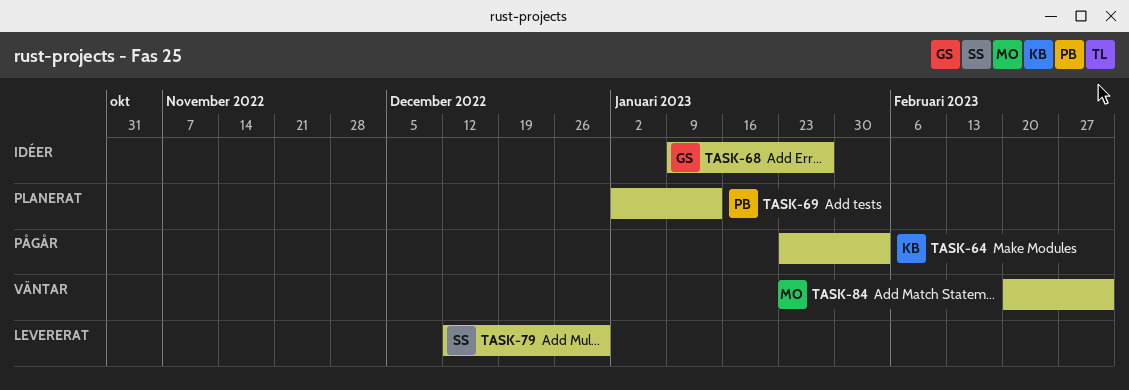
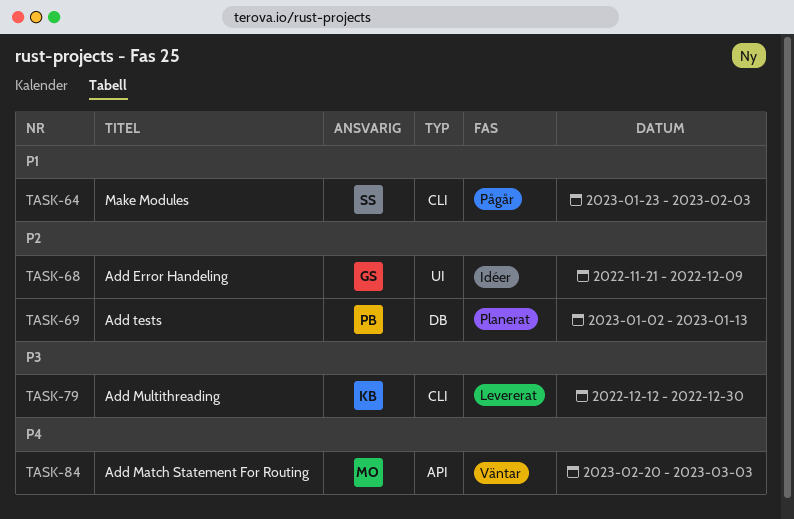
TASK-64, owner: KB -> SS
TASK-68, start: Jan 9 -> Nov 21
TASK-68, due: Jan 27 -> Dec 9
TASK-79, owner: SS -> KB

